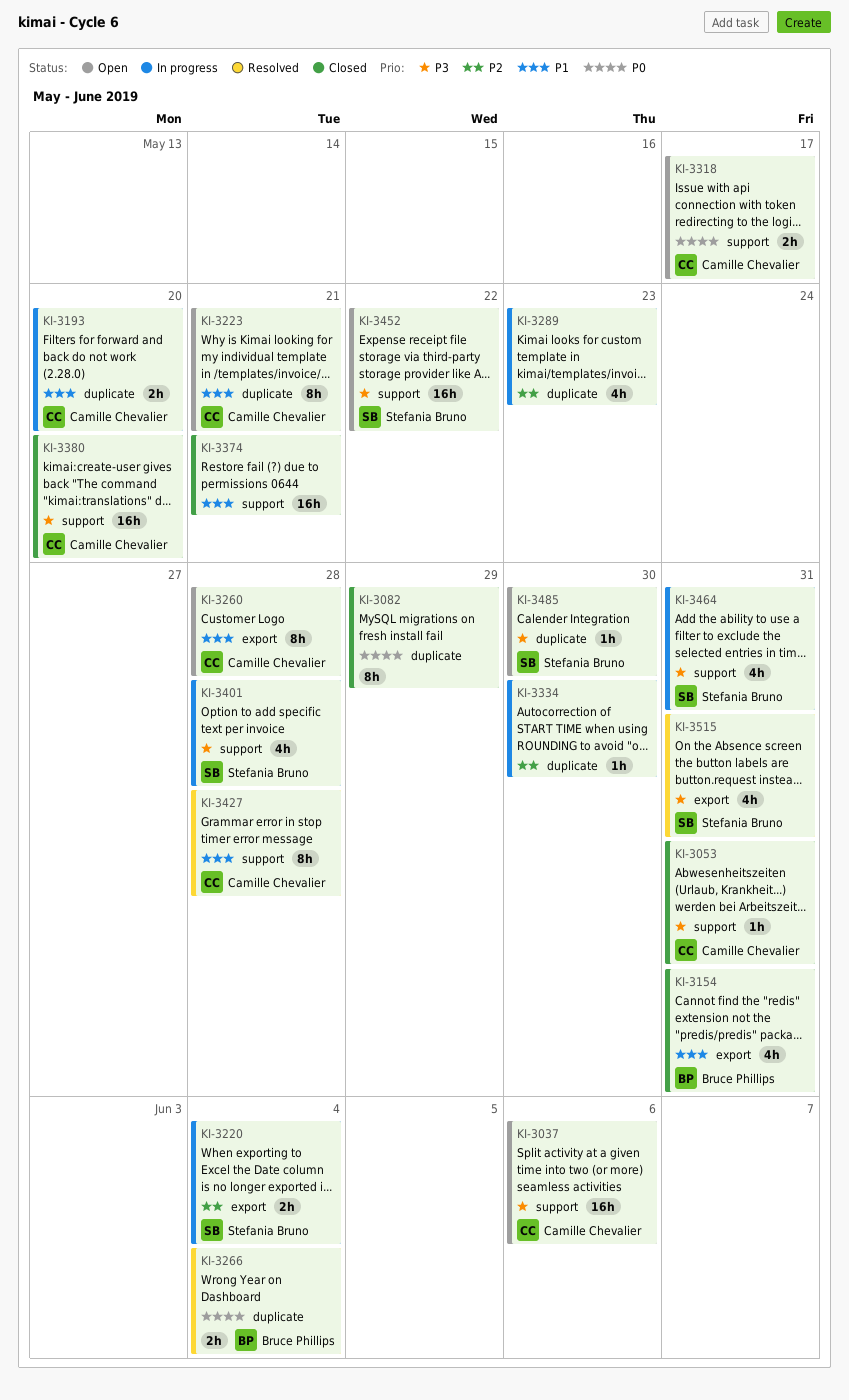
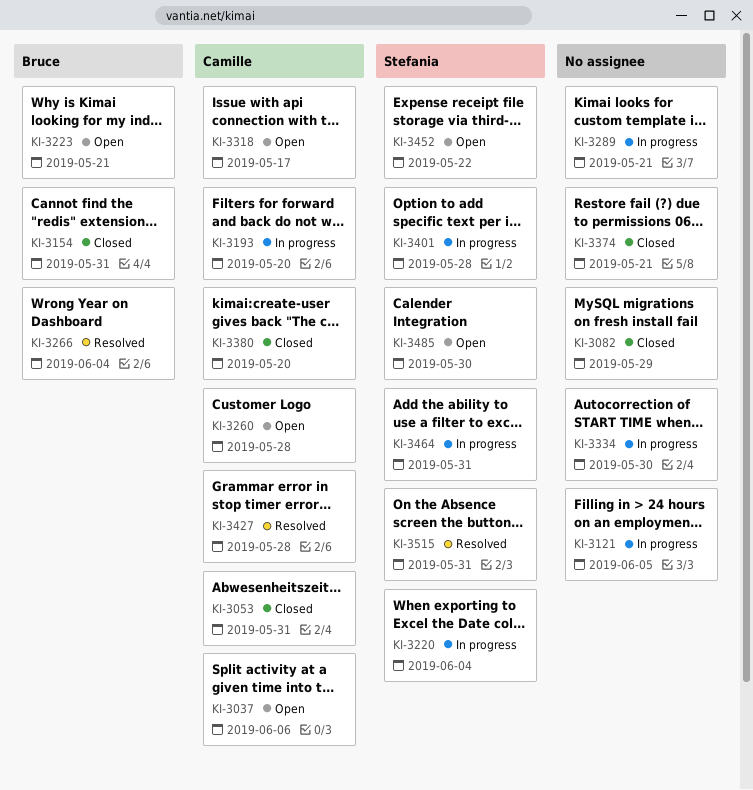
KI-3121: none -> present
KI-3223, owner: Camille Chevalier -> Bruce Phillips
KI-3289, due: May 23 -> May 21

